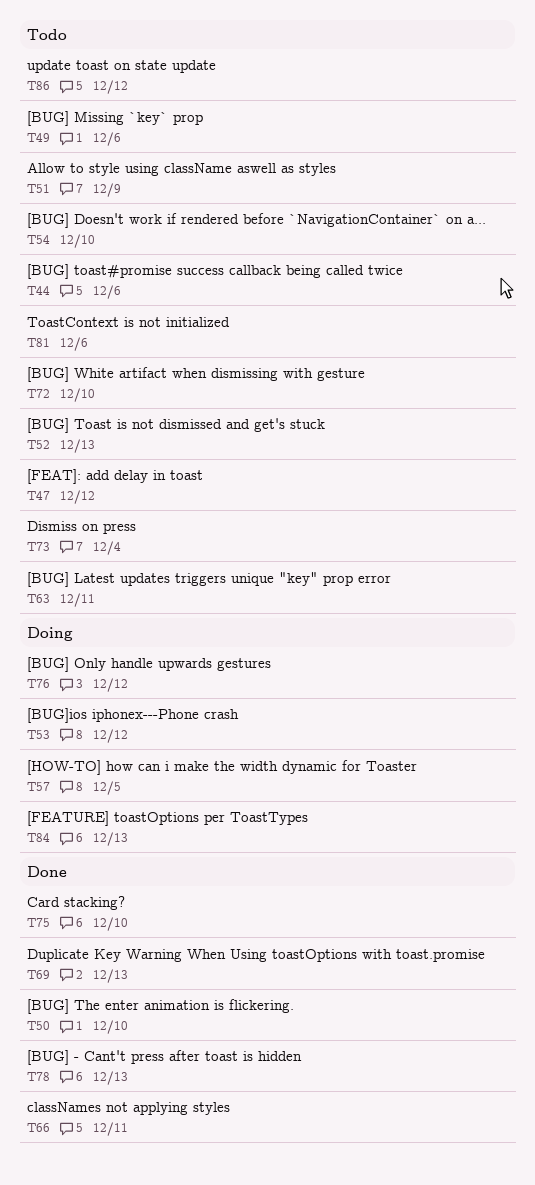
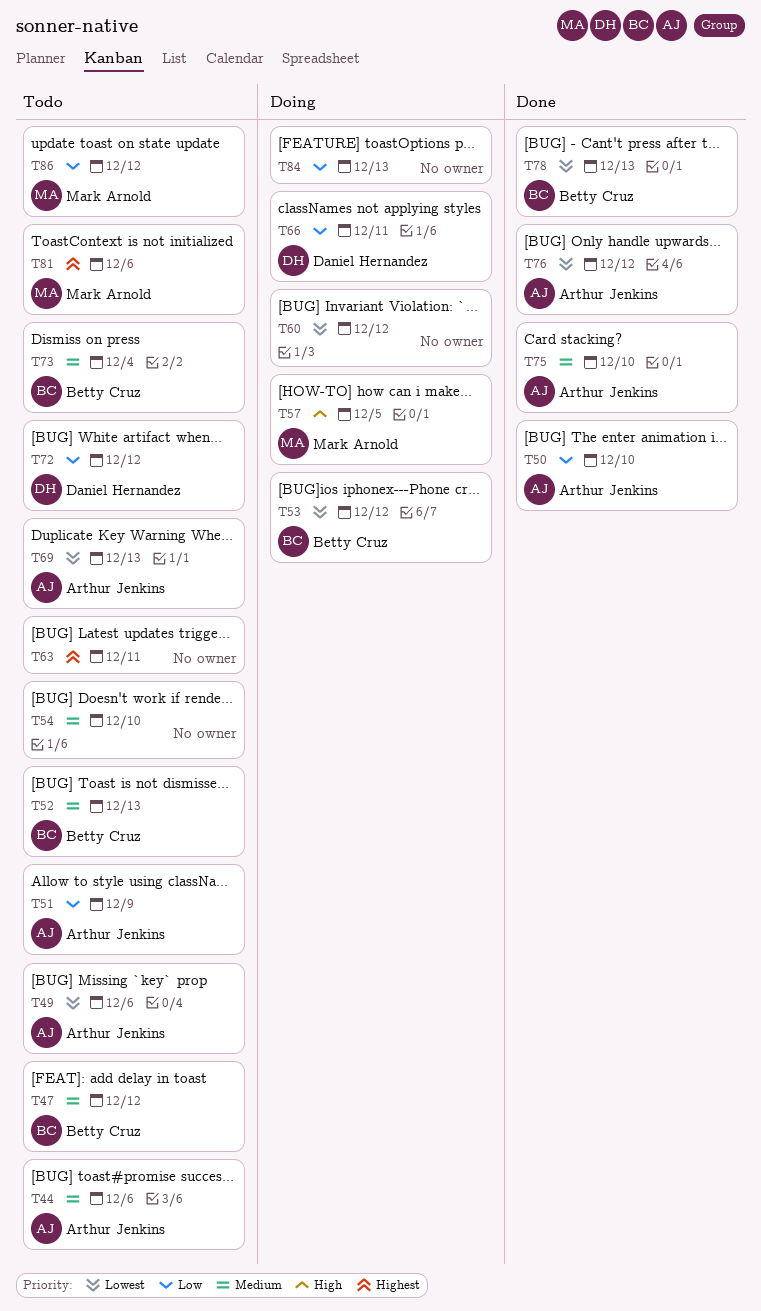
T60: none -> present
T66, status: Done -> Doing
T69, status: Done -> Todo
T72, due: Dec 10 -> Dec 12
T76, status: Doing -> Done

